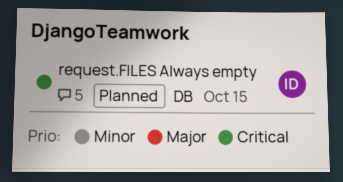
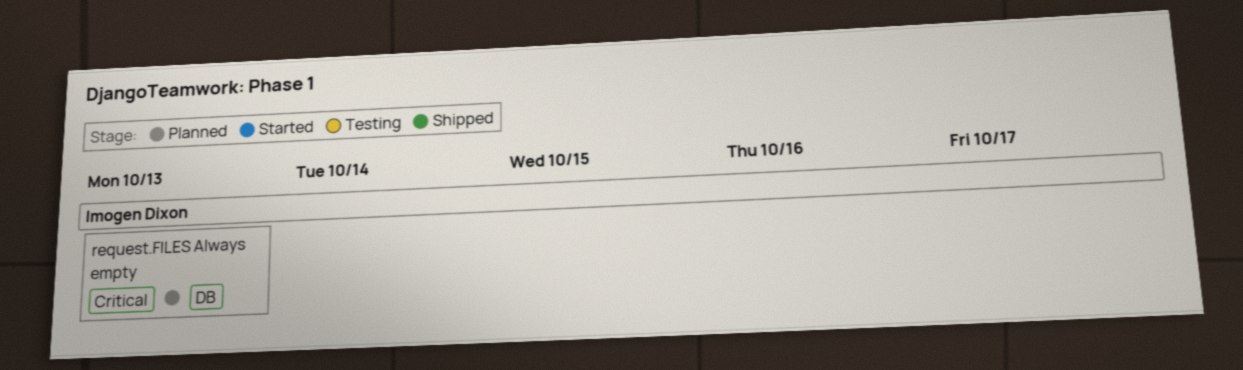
request.FILES Always empty, due: Oct 15 -> Oct 13

